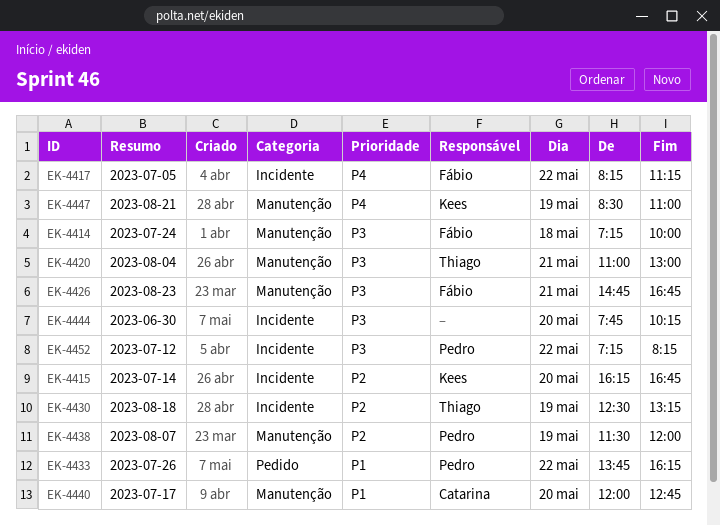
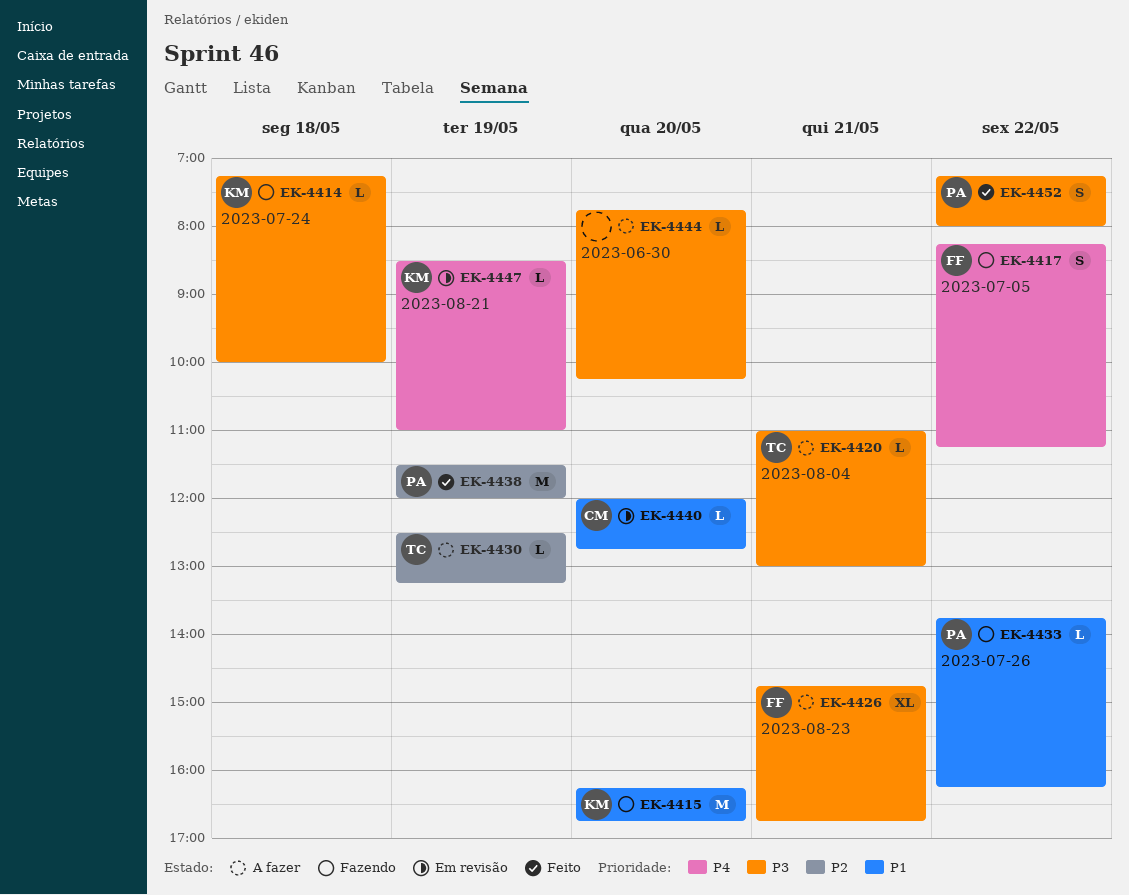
EK-4414, owner: Fábio -> Kees
EK-4415, priority: P2 -> P1
EK-4452, ends: 08:15 -> 08:00

